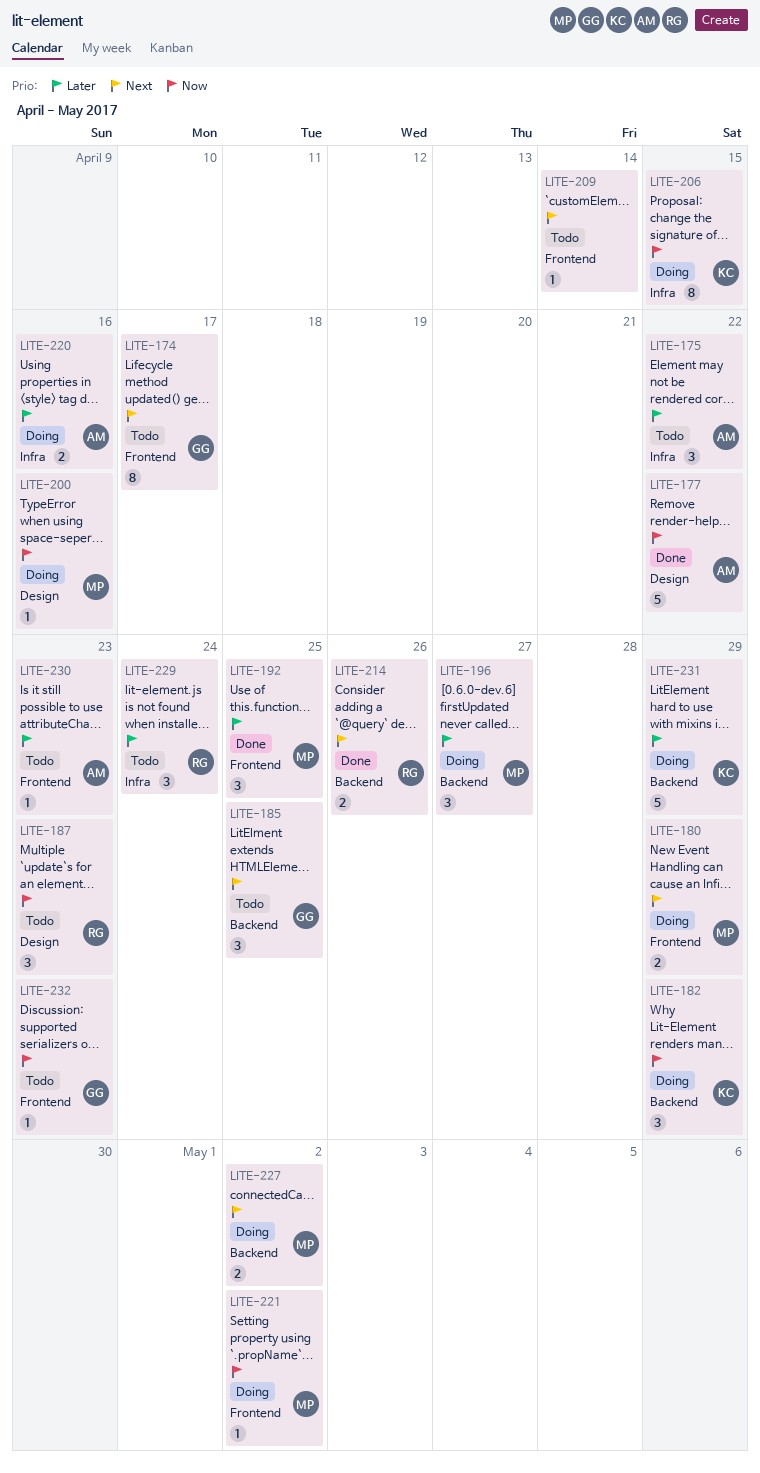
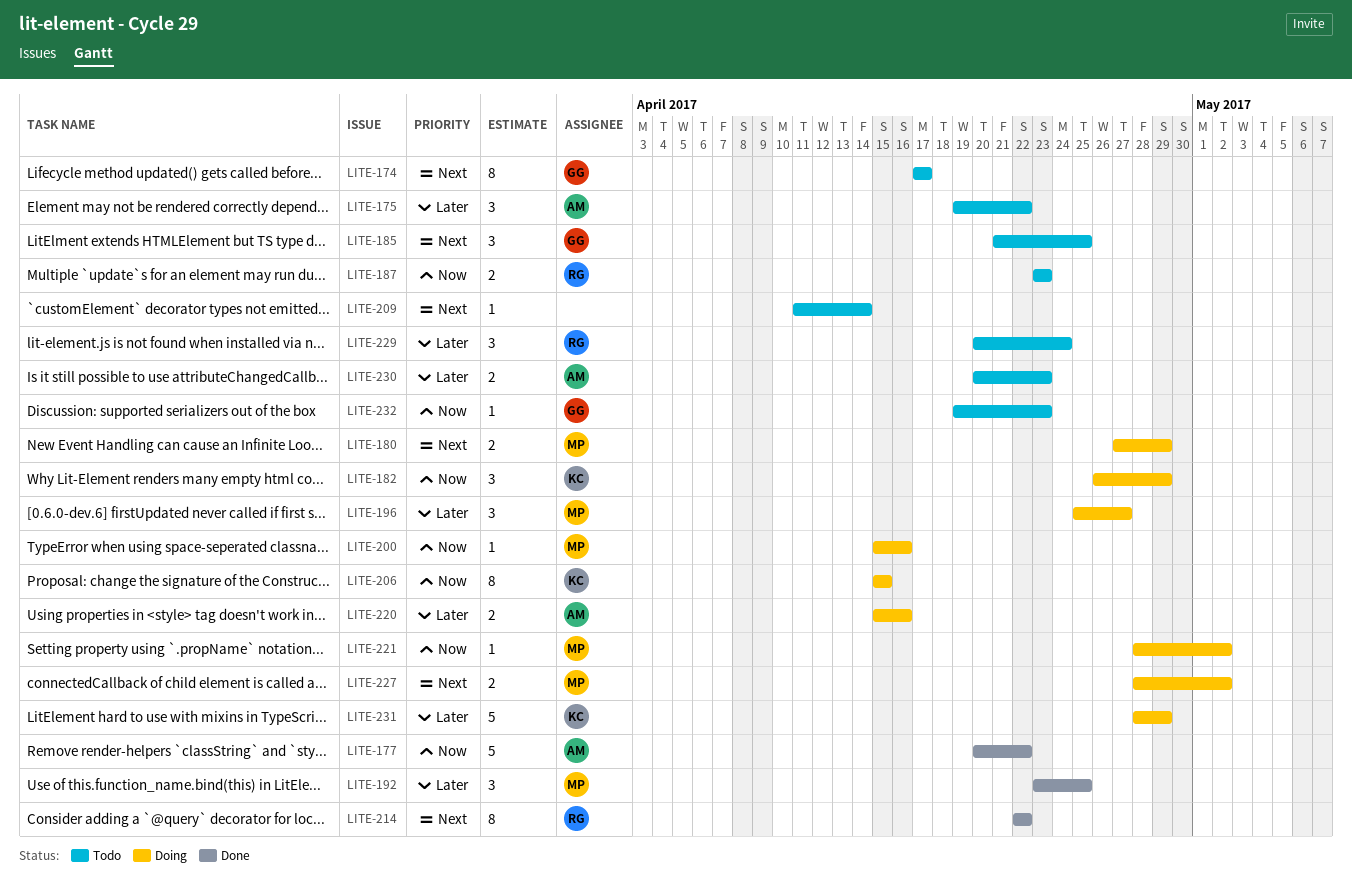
LITE-187, estimate: 3 -> 2
LITE-214, estimate: 2 -> 8
LITE-214, due: Apr 26 -> Apr 22
LITE-230, estimate: 1 -> 2

